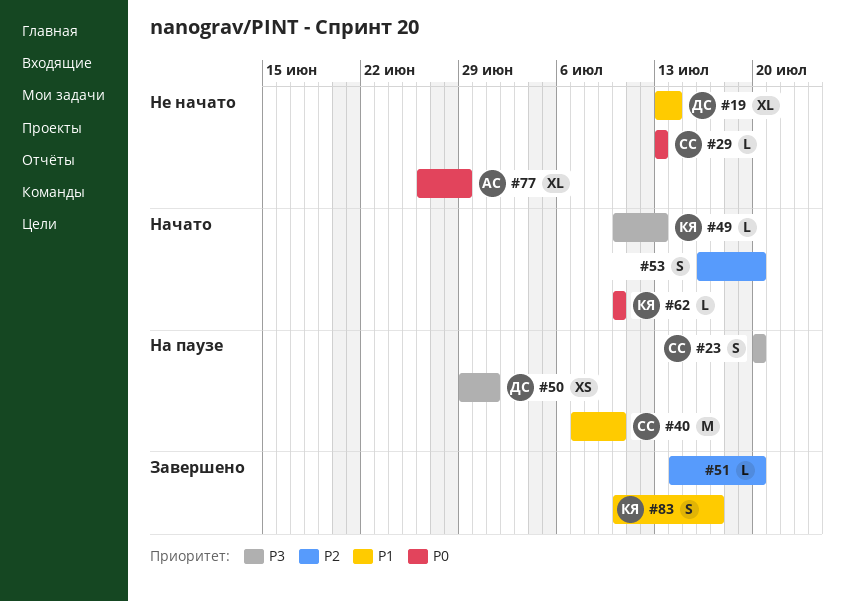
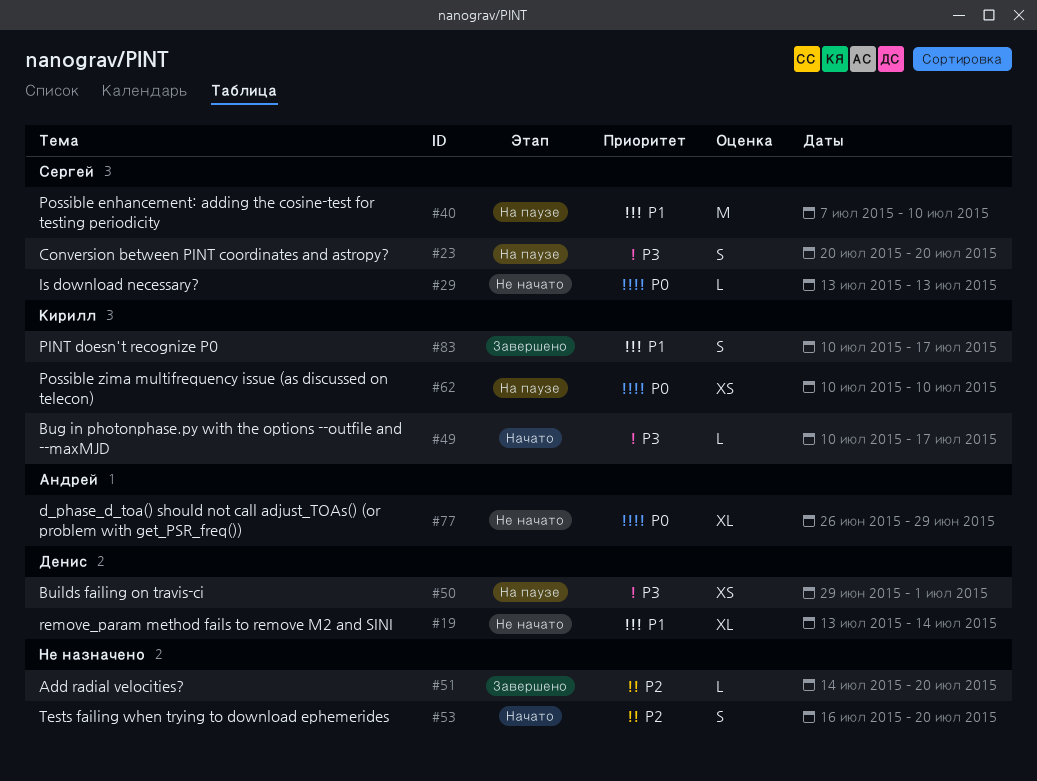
#49, due: Jul 13 -> Jul 17
#62, status: Начато -> На паузе
#62, estimate: L -> XS

